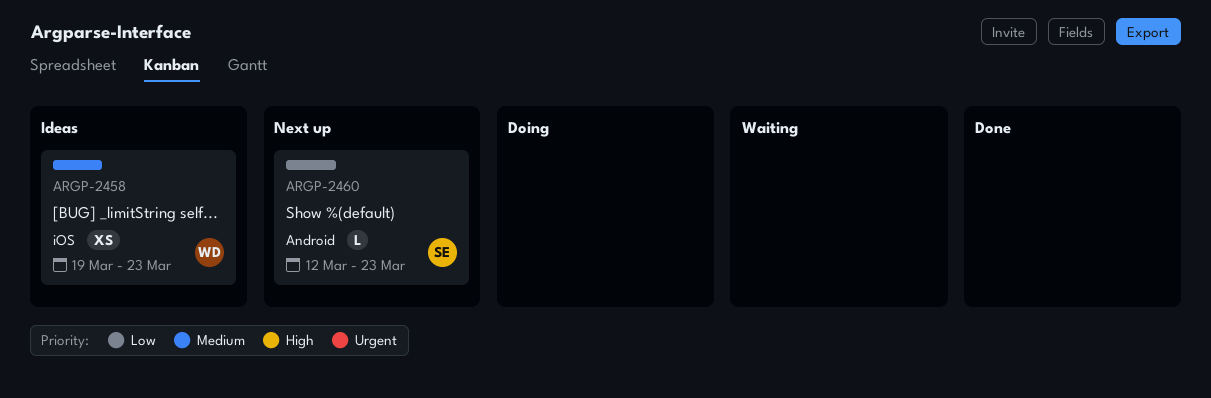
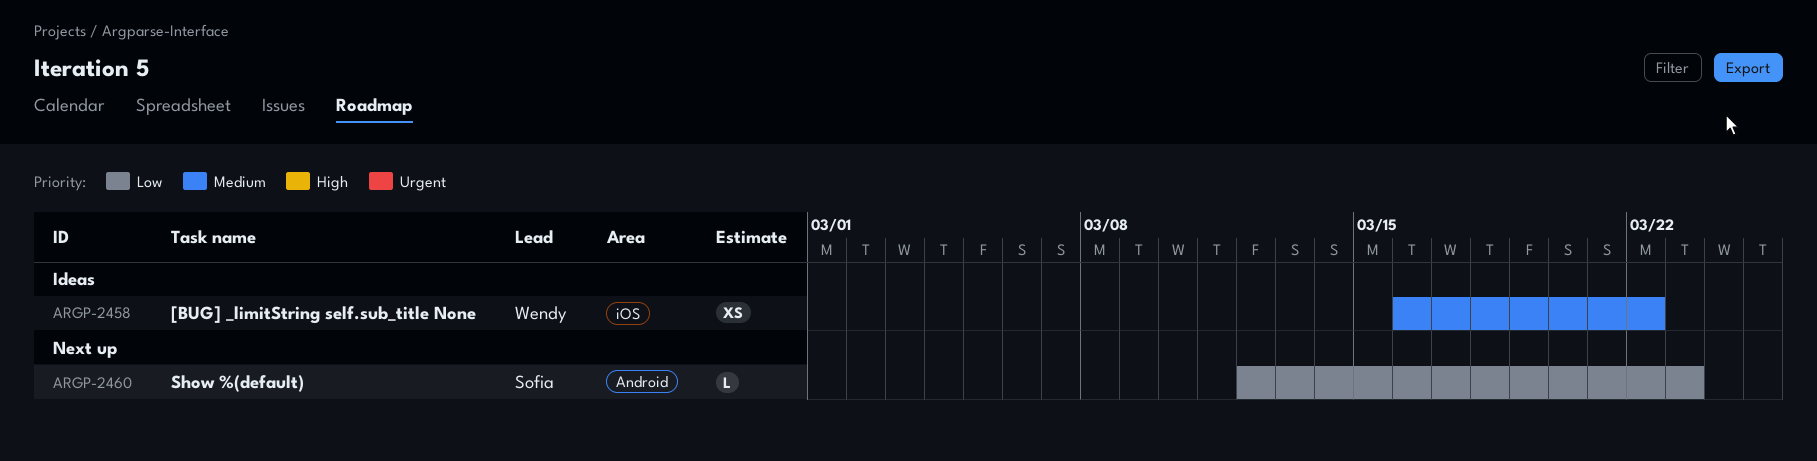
ARGP-2458, start: Mar 19 -> Mar 16
ARGP-2458, due: Mar 23 -> Mar 22

